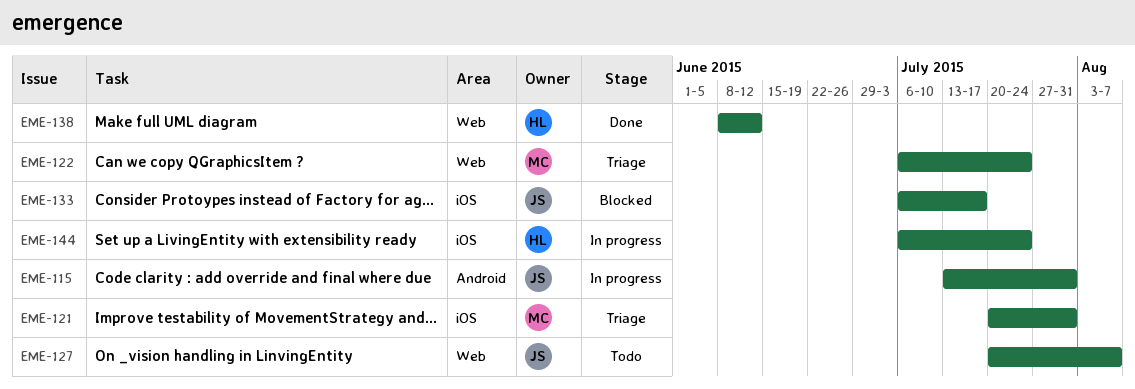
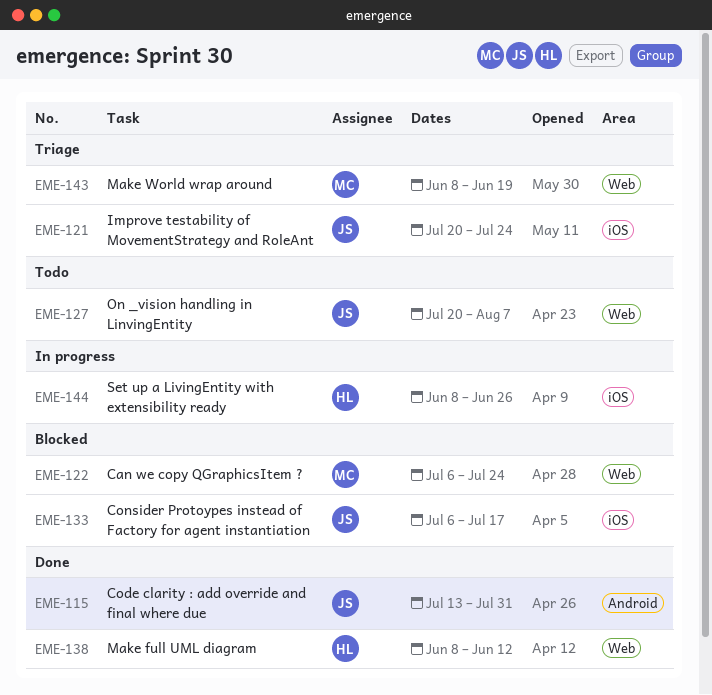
EME-115, status: In progress -> Done
EME-121, owner: MC -> JS
EME-121, due: Jul 31 -> Jul 24
EME-122, status: Triage -> Blocked
EME-143: none -> present
EME-144, start: Jul 6 -> Jun 8
EME-144, due: Jul 24 -> Jun 26

